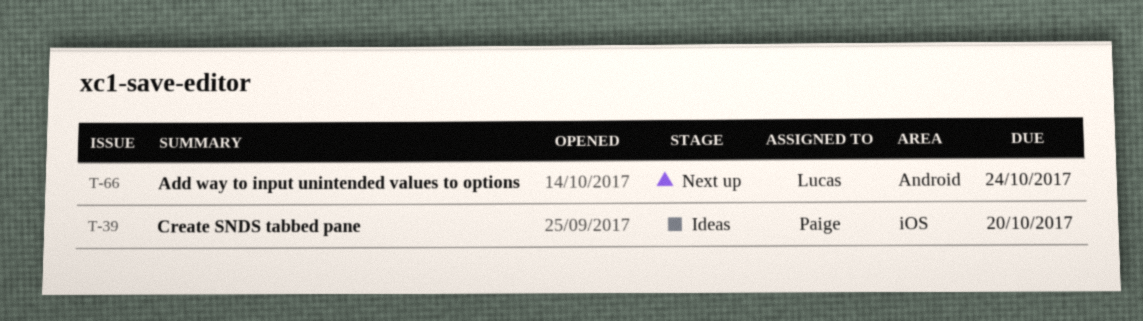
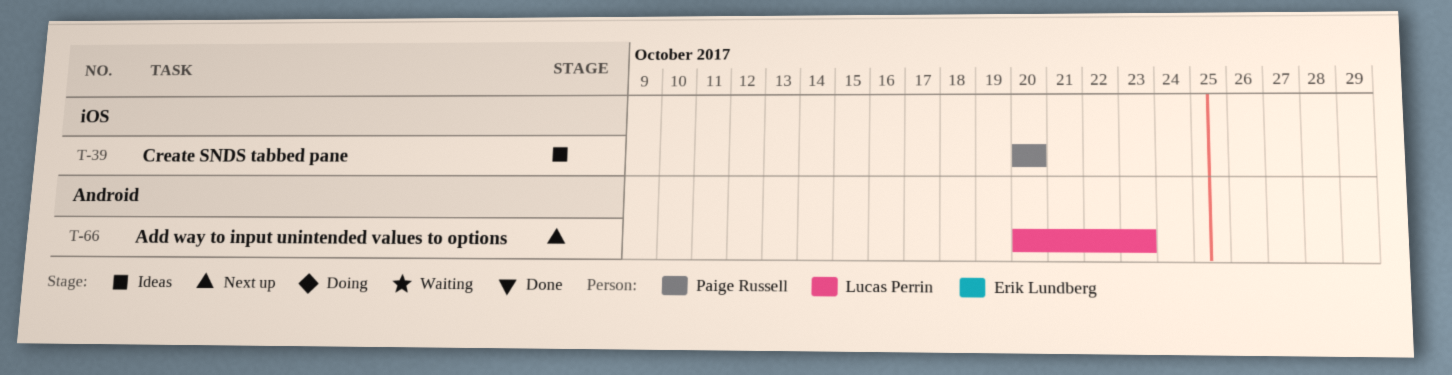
T-66, due: Oct 24 -> Oct 23

